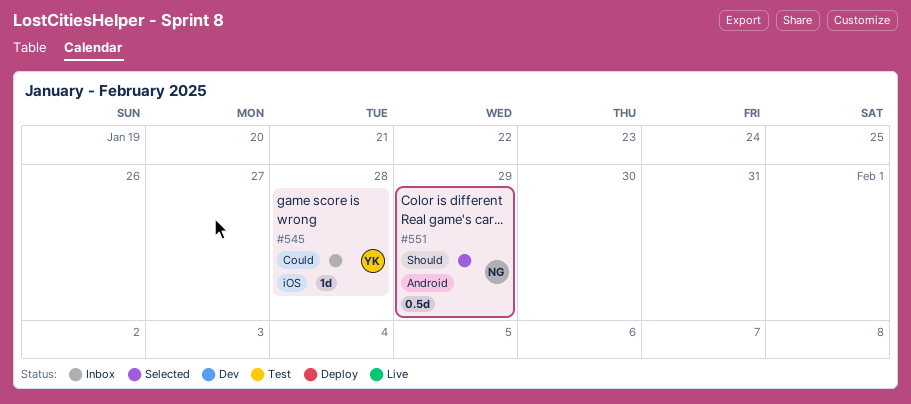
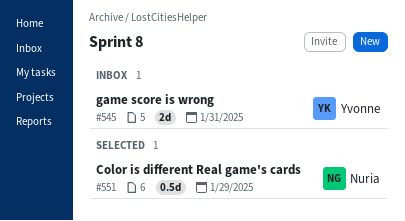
#545, estimate: 1d -> 2d
#545, due: Jan 28 -> Jan 31

